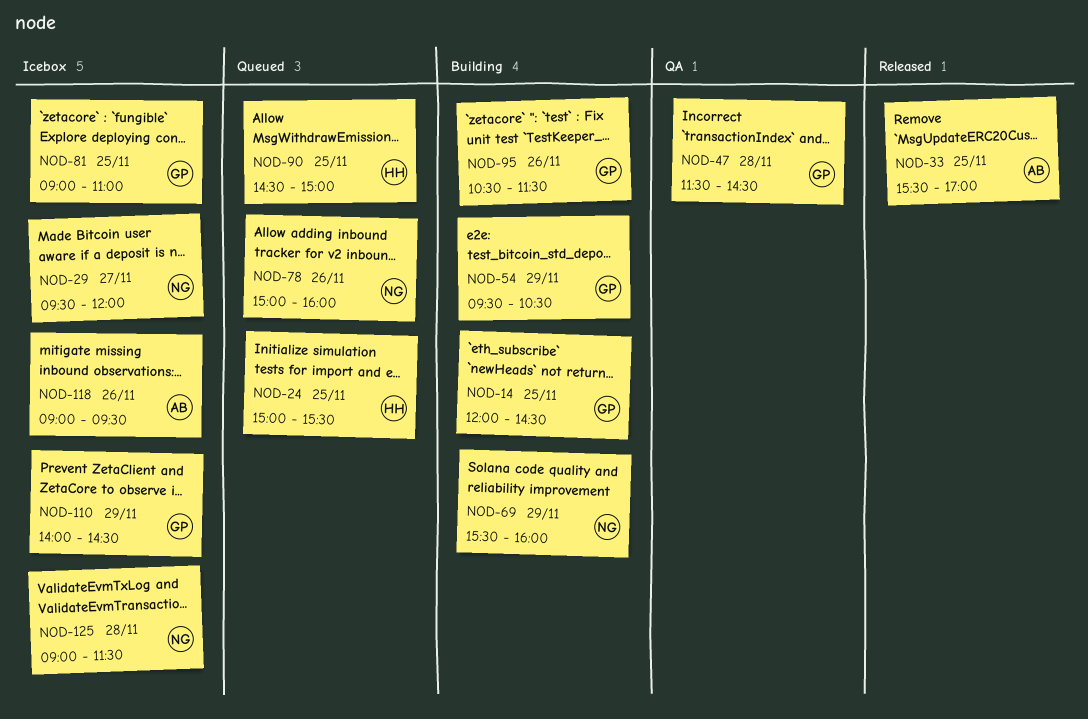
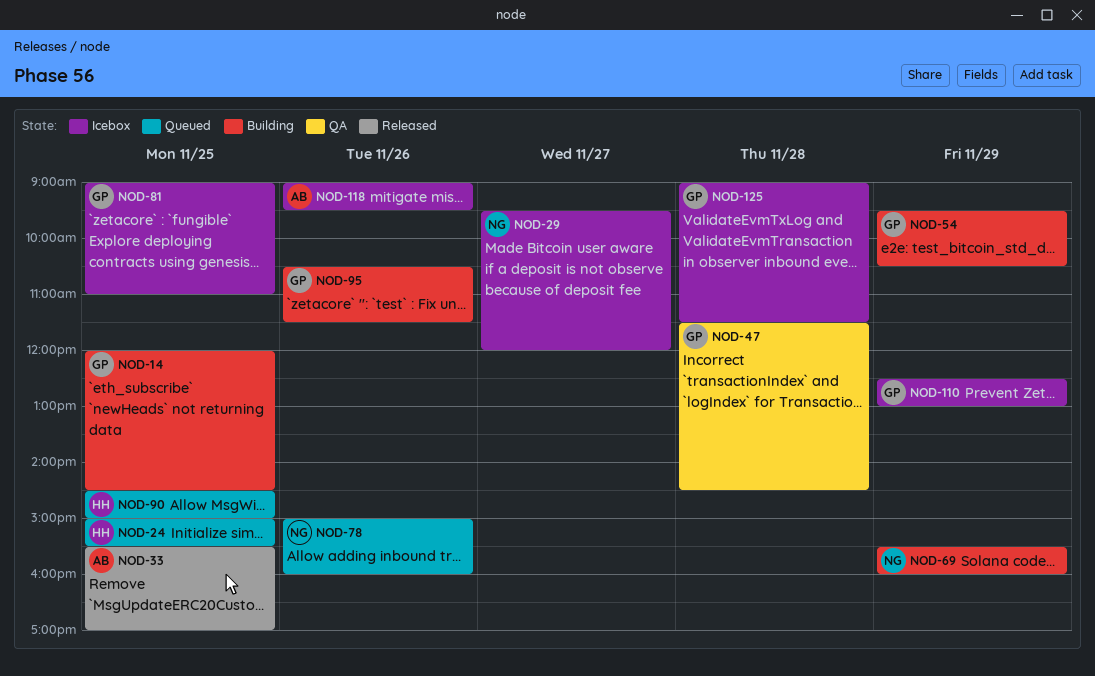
NOD-110, begins: 14:00 -> 12:30
NOD-110, ends: 14:30 -> 13:00
NOD-125, owner: NG -> GP

